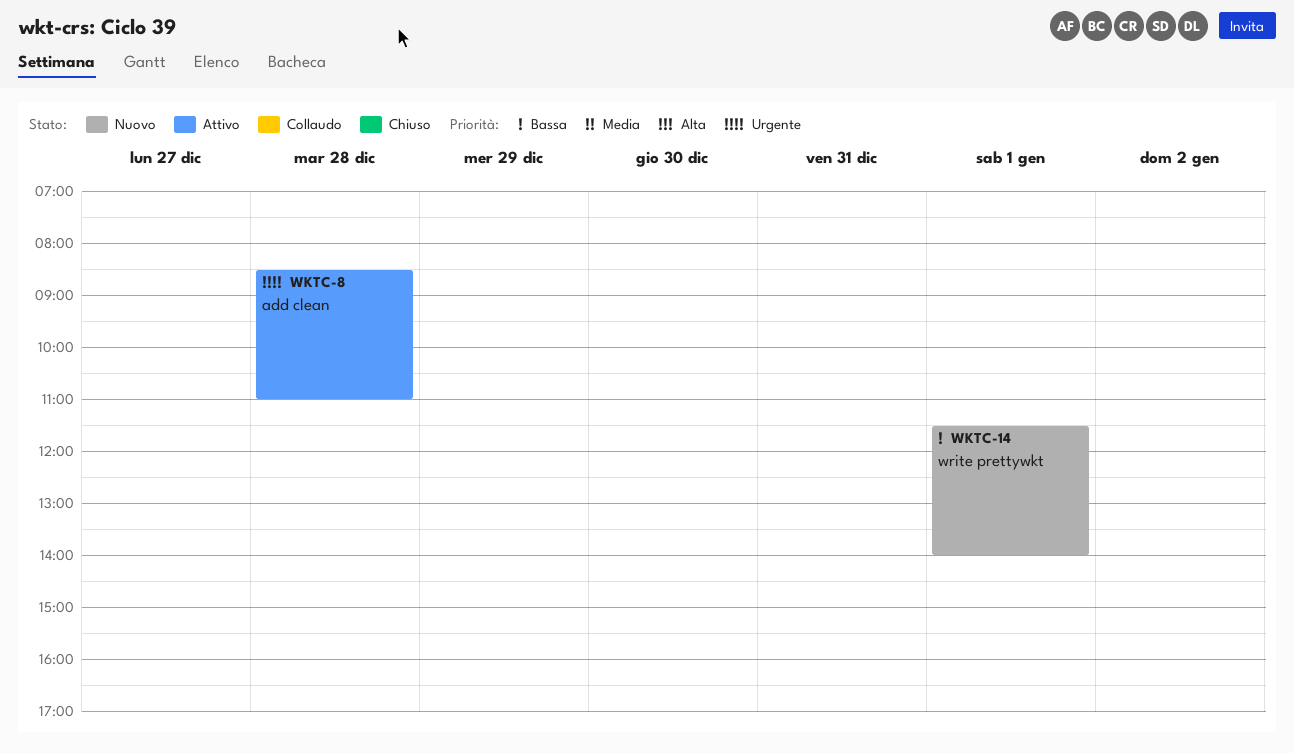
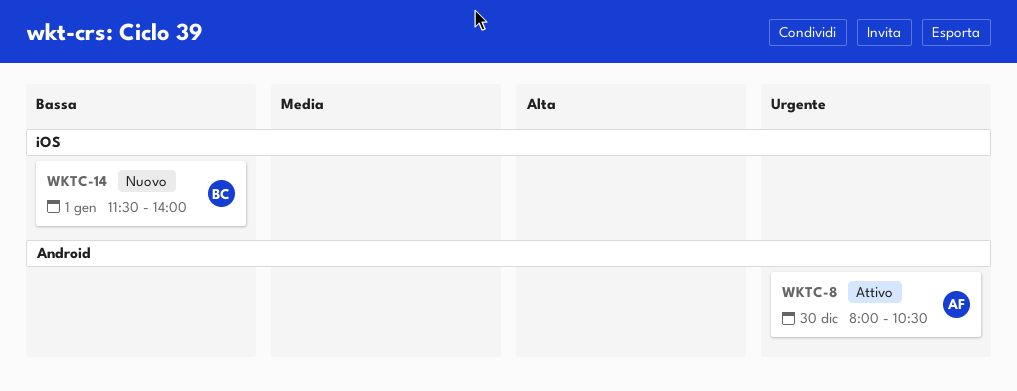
WKTC-8, day: Dec 28 -> Dec 30
WKTC-8, begins: 08:30 -> 08:00
WKTC-8, ends: 11:00 -> 10:30

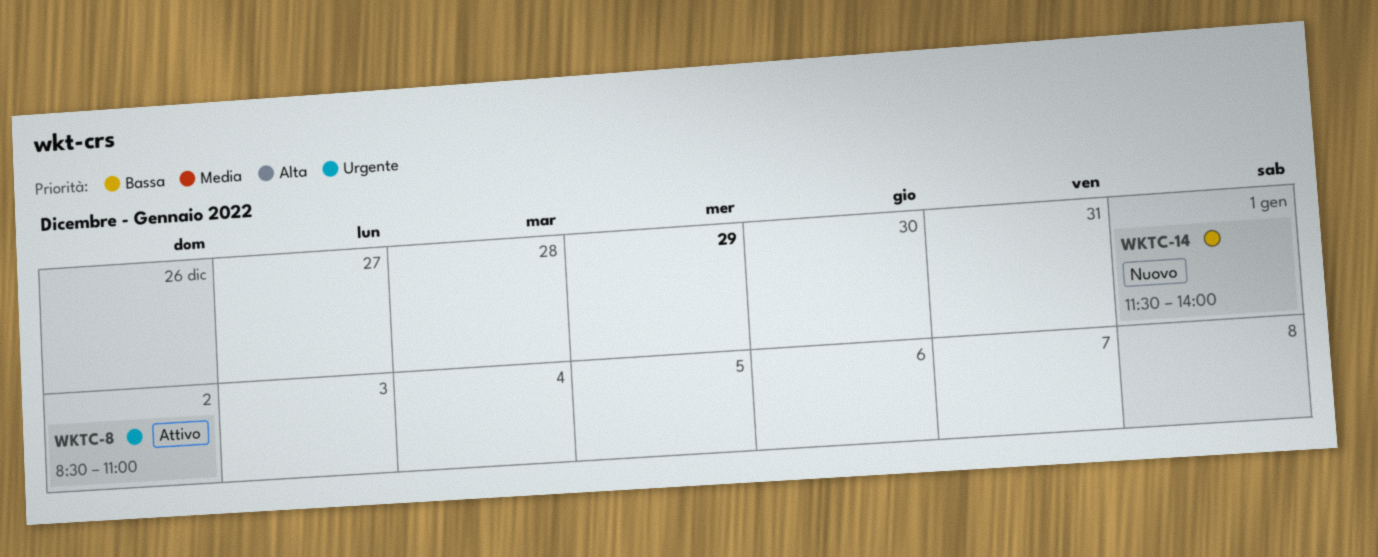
WKTC-8, day: Dec 30 -> Jan 2
WKTC-8, begins: 08:00 -> 08:30
WKTC-8, ends: 10:30 -> 11:00

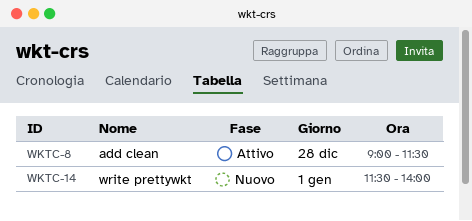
WKTC-8, day: Jan 2 -> Dec 28
WKTC-8, begins: 08:30 -> 09:00
WKTC-8, ends: 11:00 -> 11:30

